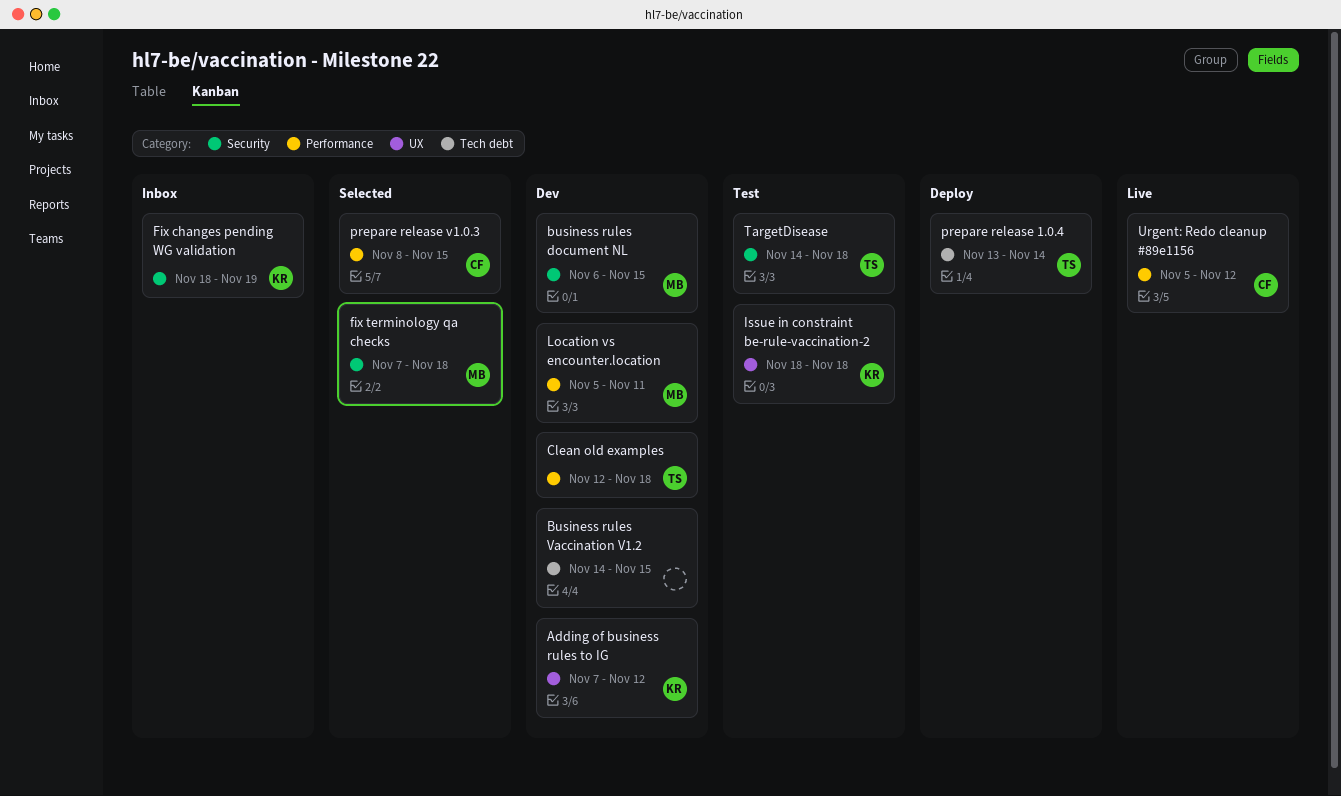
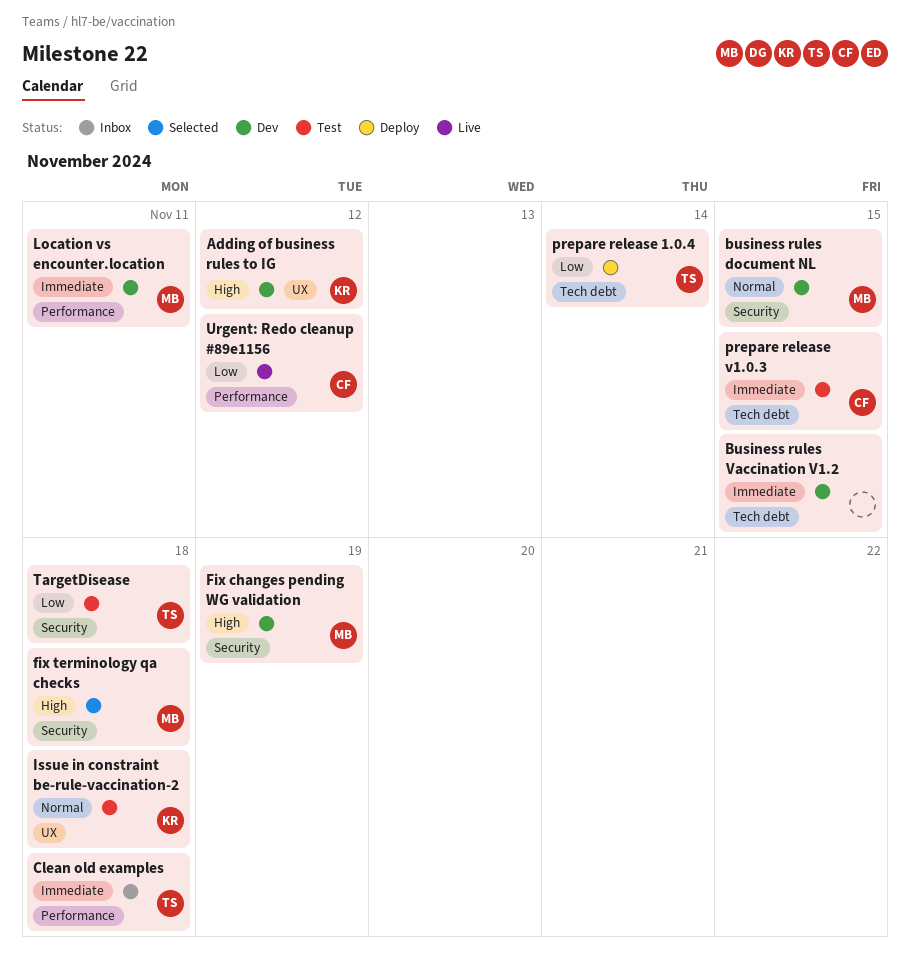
Clean old examples, status: Dev -> Inbox
Fix changes pending WG validation, status: Inbox -> Dev
Fix changes pending WG validation, owner: KR -> MB
prepare release v1.0.3, status: Selected -> Test
prepare release v1.0.3, label: Performance -> Tech debt

